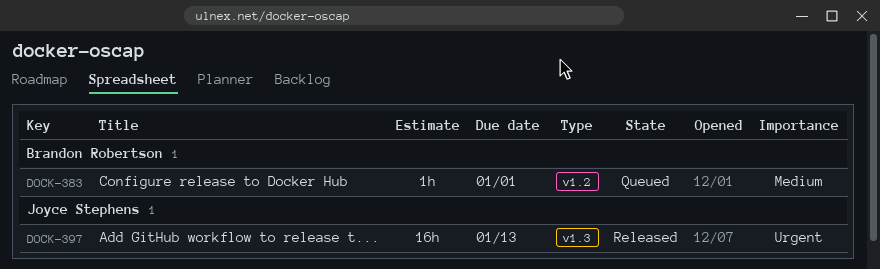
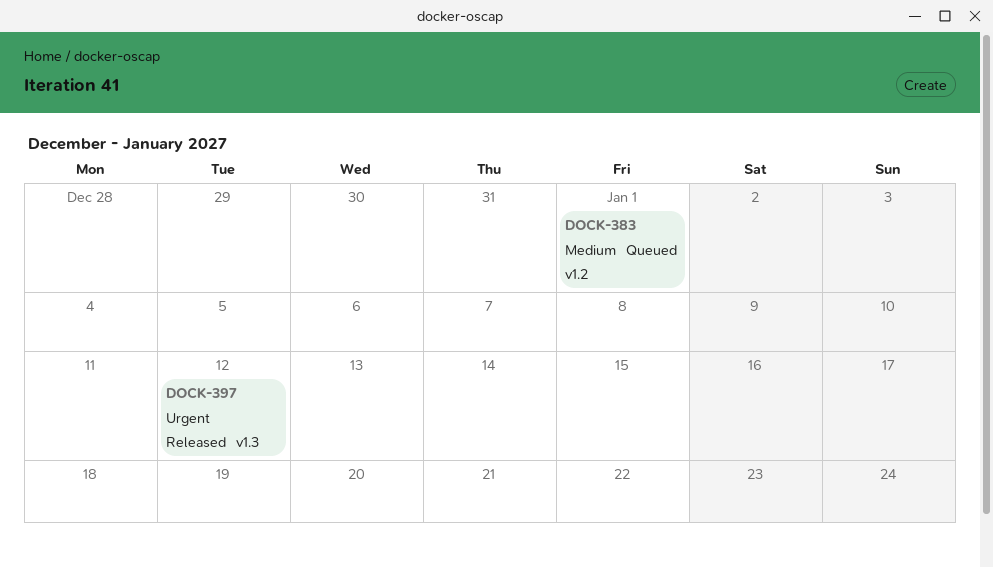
DOCK-397, due: Jan 13 -> Jan 12

